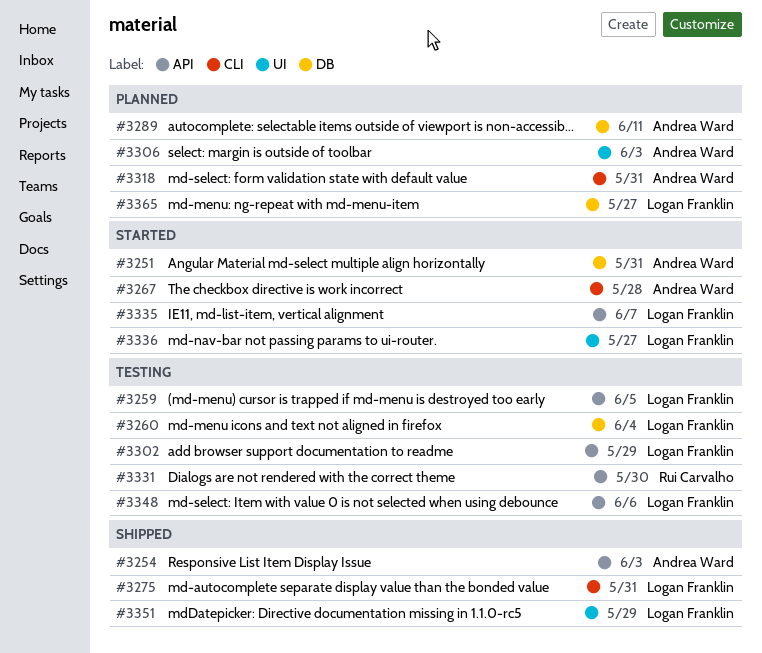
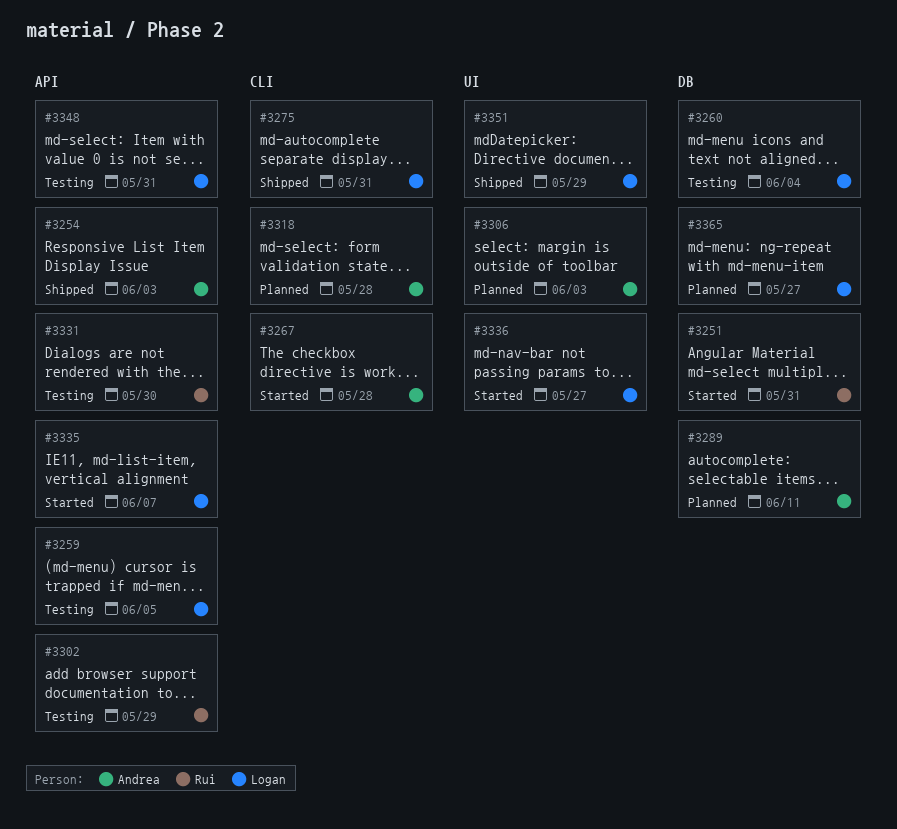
#3251, owner: Andrea Ward -> Rui Carvalho
#3302, owner: Logan Franklin -> Rui Carvalho
#3318, due: May 31 -> May 28
#3348, due: Jun 6 -> May 31

